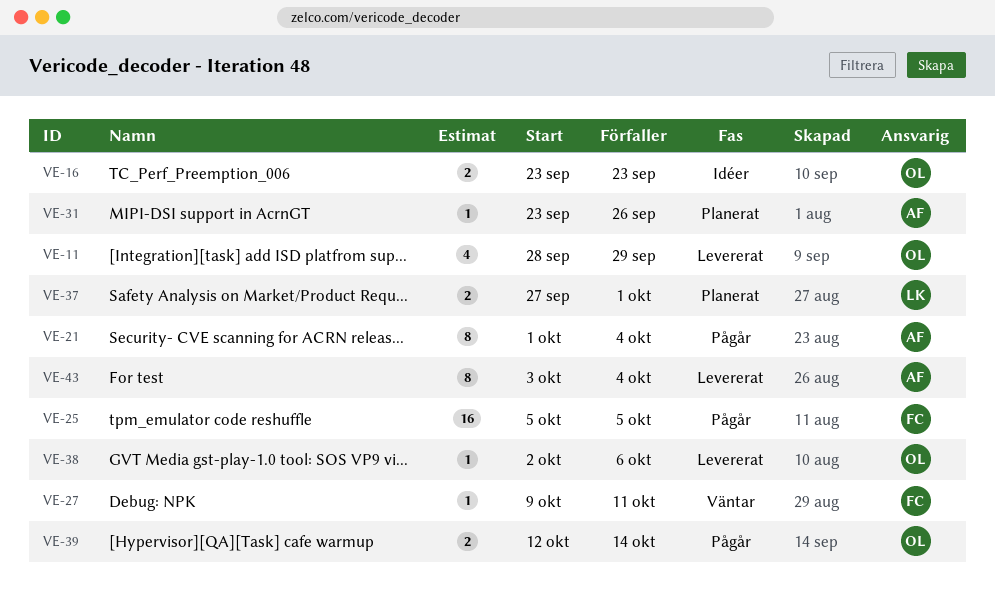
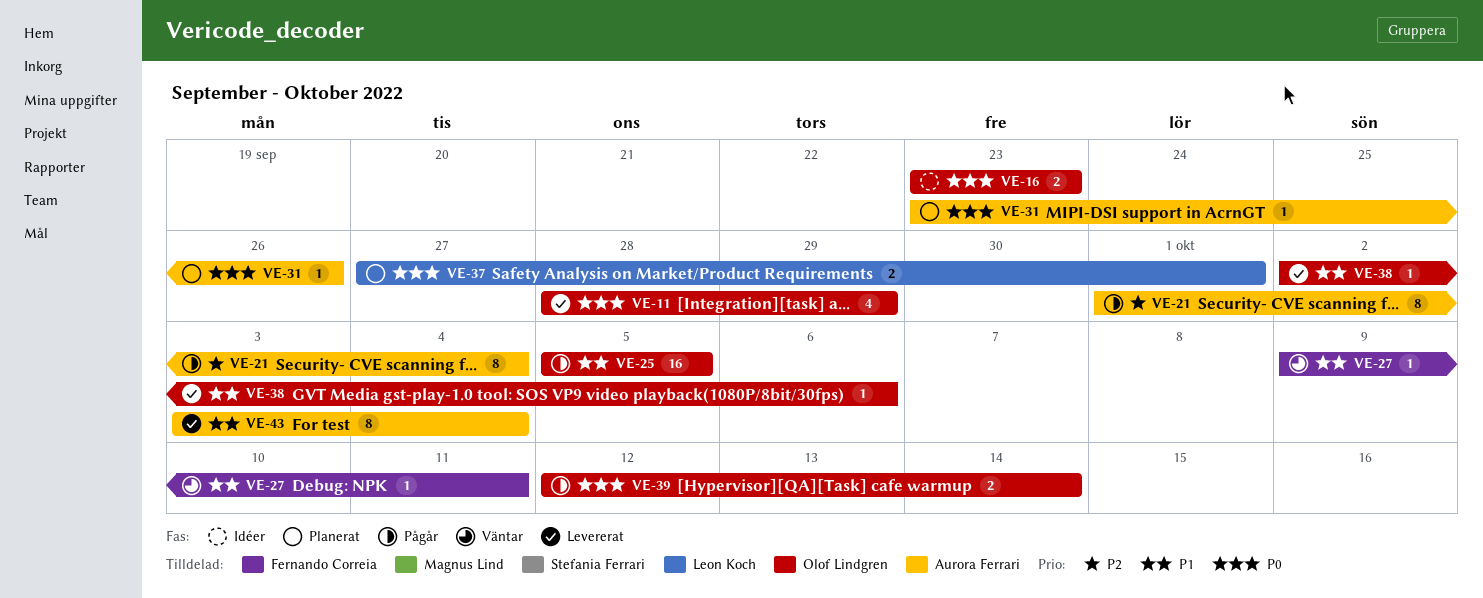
VE-25, owner: Fernando Correia -> Olof Lindgren

